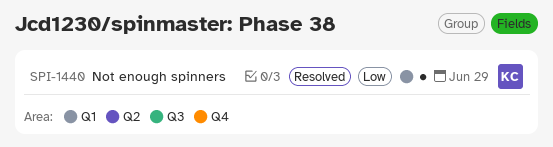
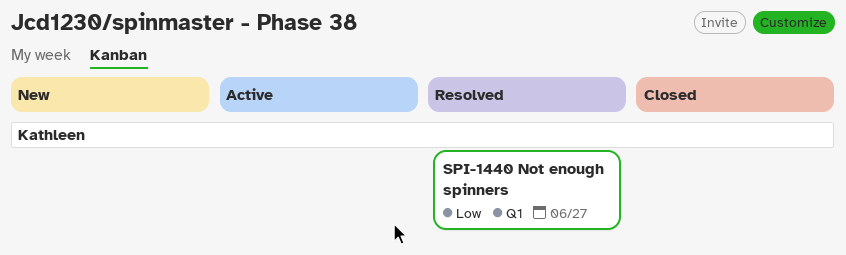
SPI-1440, due: Jun 29 -> Jun 27

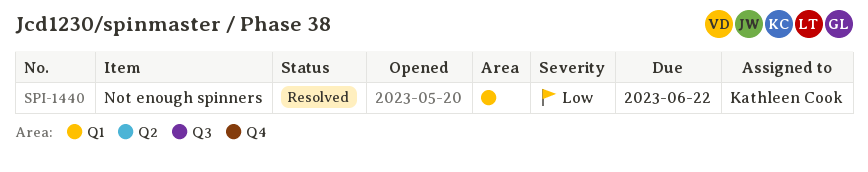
SPI-1440, due: Jun 27 -> Jun 22

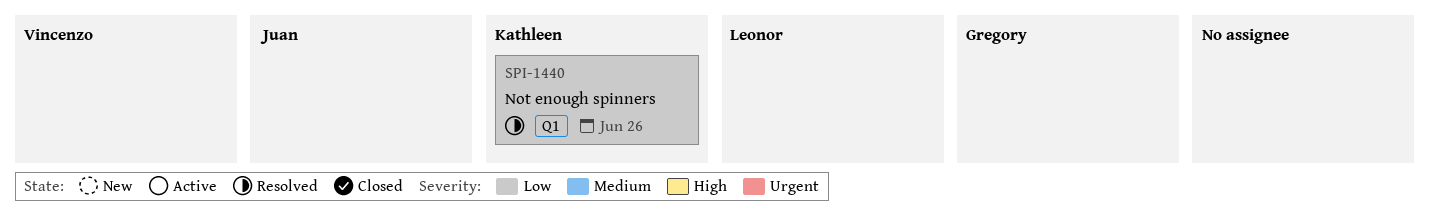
SPI-1440, due: Jun 22 -> Jun 26

